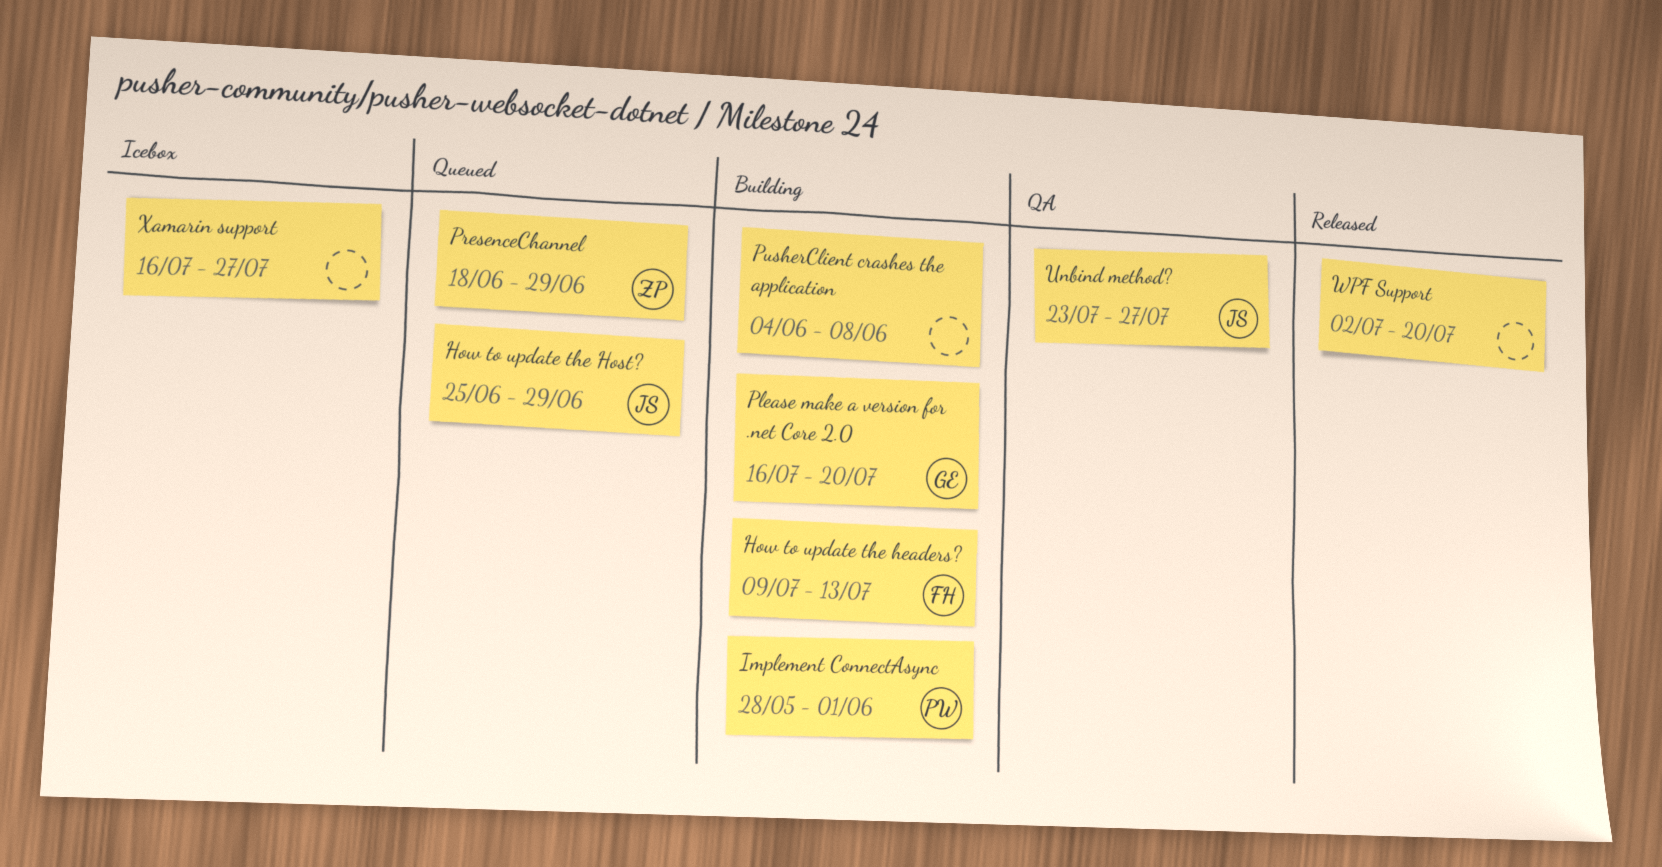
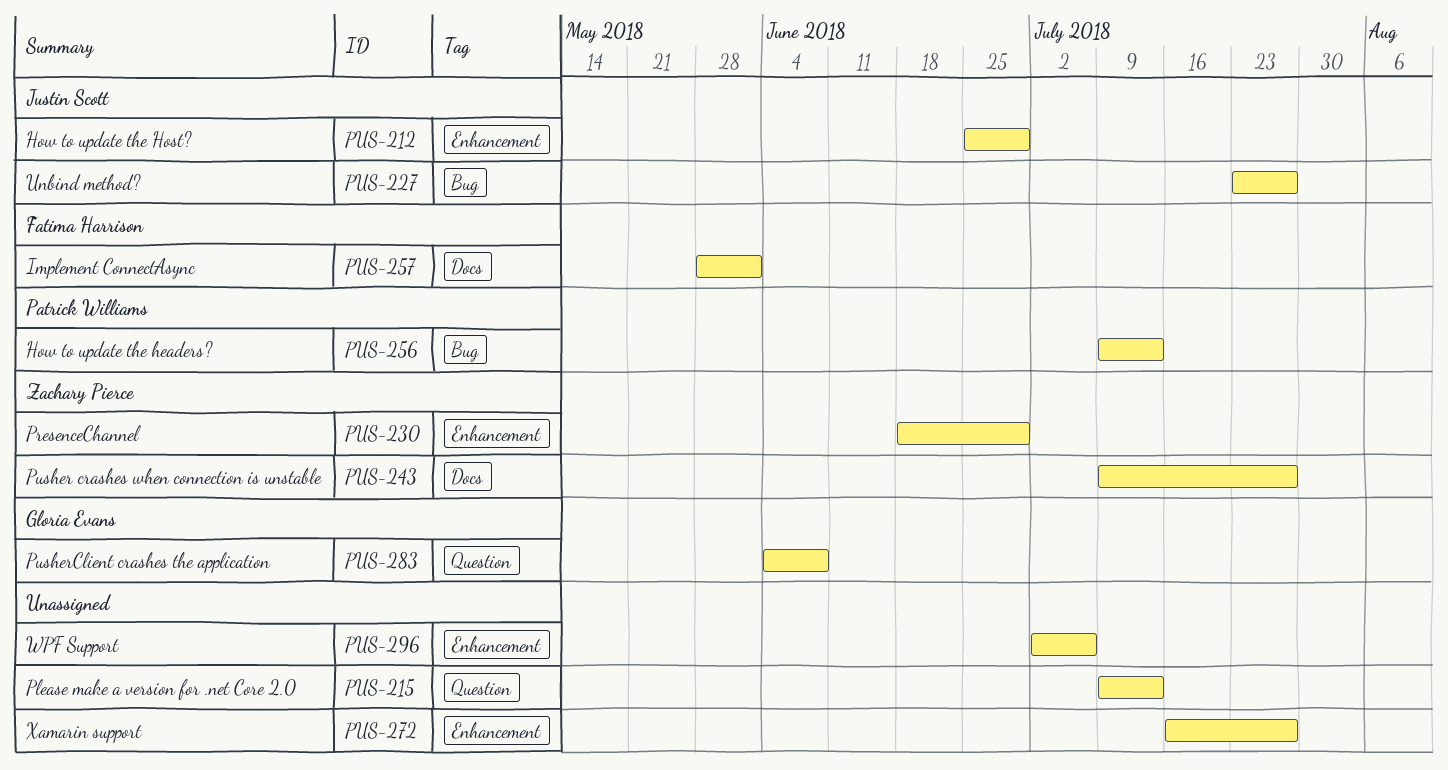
How to update the headers?, owner: Fatima Harrison -> Patrick Williams
Implement ConnectAsync, owner: Patrick Williams -> Fatima Harrison
Please make a version for .net Core 2.0, owner: Gloria Evans -> none
Please make a version for .net Core 2.0, start: Jul 16 -> Jul 9
Please make a version for .net Core 2.0, due: Jul 20 -> Jul 13
Pusher crashes when connection is unstable: none -> present
PusherClient crashes the application, owner: none -> Gloria Evans
WPF Support, due: Jul 20 -> Jul 6

